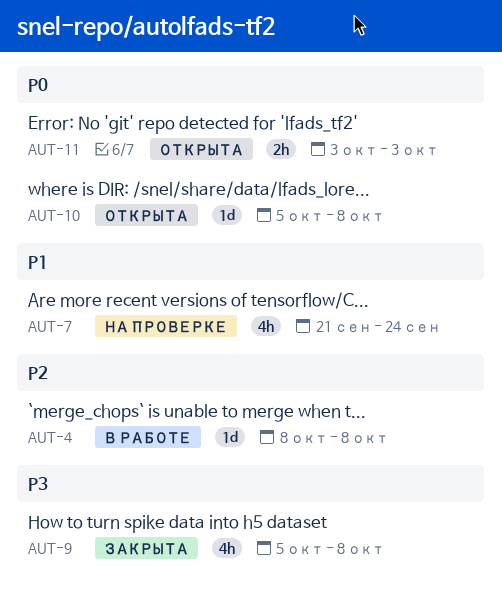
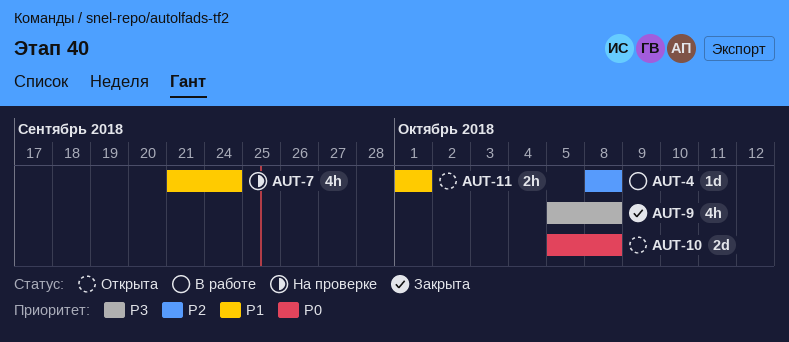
AUT-10, estimate: 1d -> 2d
AUT-11, priority: P0 -> P1
AUT-11, start: Oct 3 -> Oct 1
AUT-11, due: Oct 3 -> Oct 1

